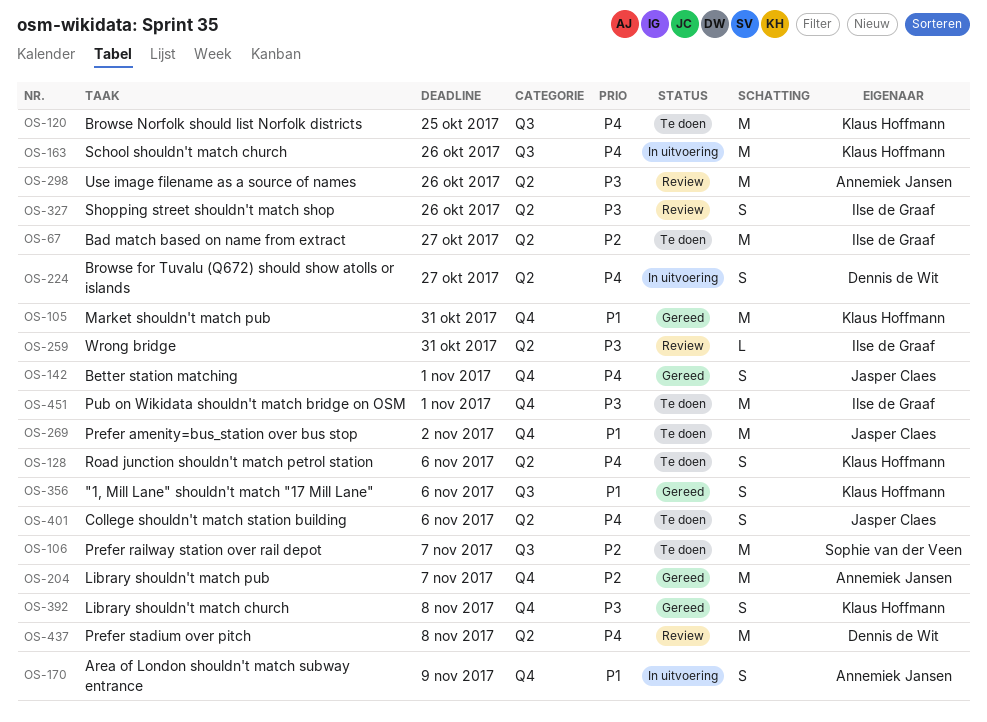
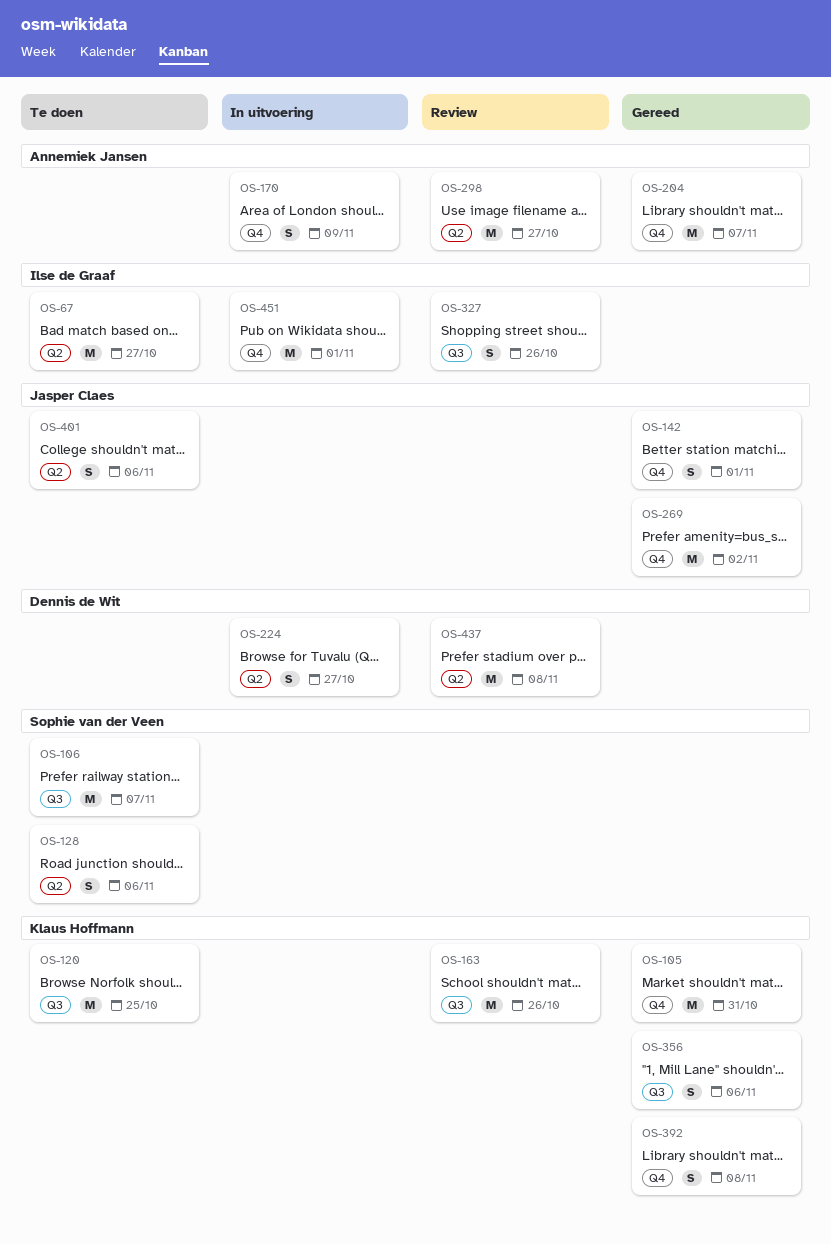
OS-128, owner: Klaus Hoffmann -> Sophie van der Veen
OS-163, status: In uitvoering -> Review
OS-259: present -> none
OS-269, status: Te doen -> Gereed
OS-298, due: Oct 26 -> Oct 27
OS-327, label: Q2 -> Q3
OS-451, status: Te doen -> In uitvoering

